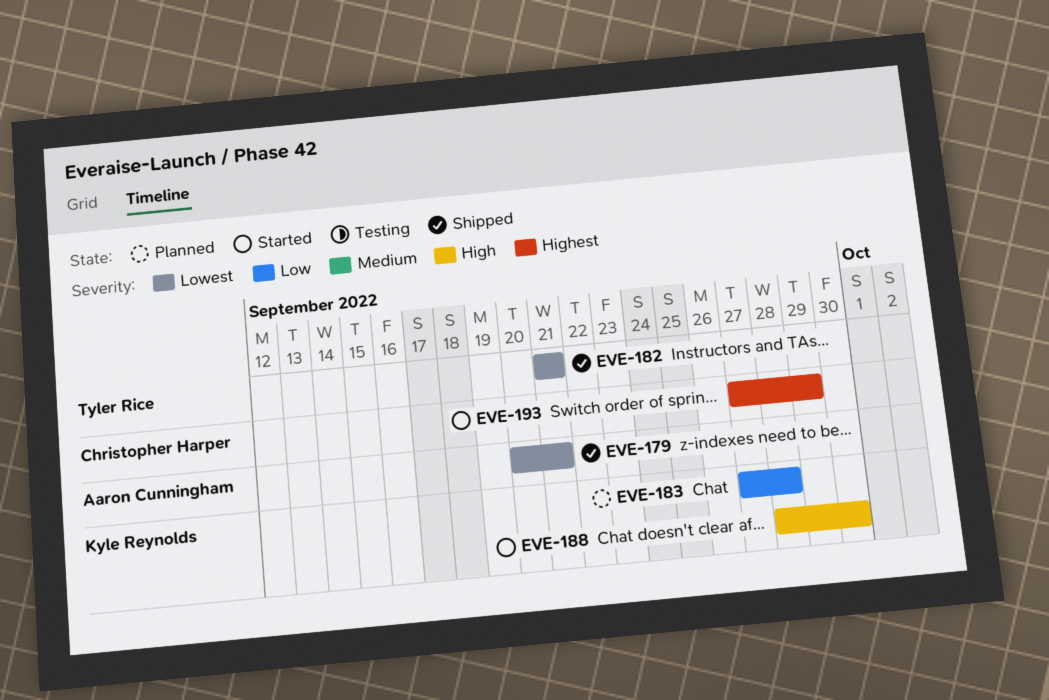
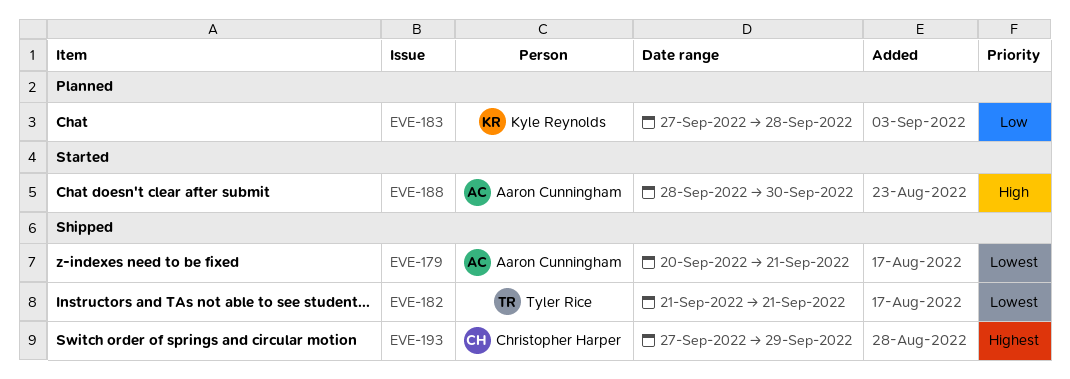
EVE-188, owner: Kyle Reynolds -> Aaron Cunningham
EVE-193, status: Started -> Shipped

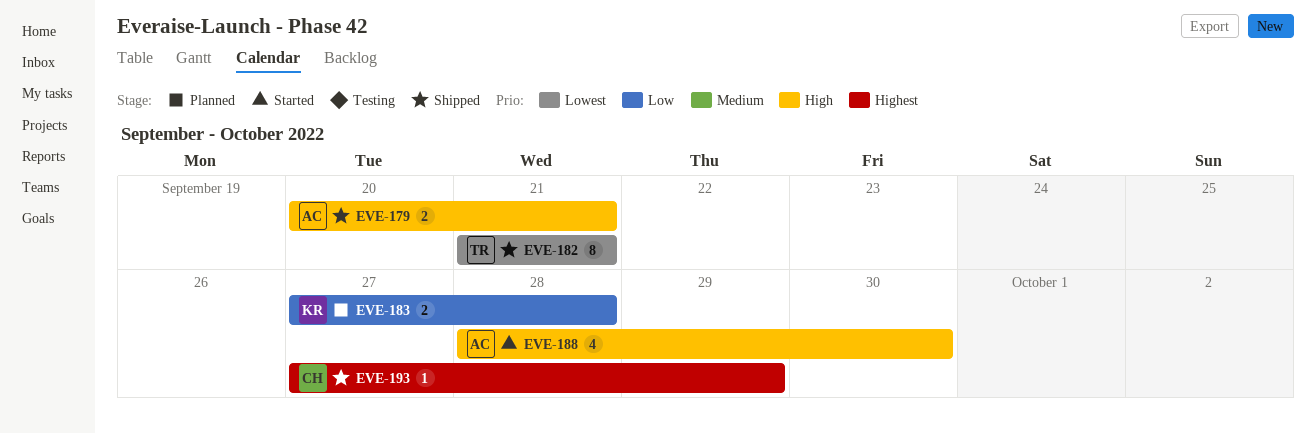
EVE-179, priority: Lowest -> High

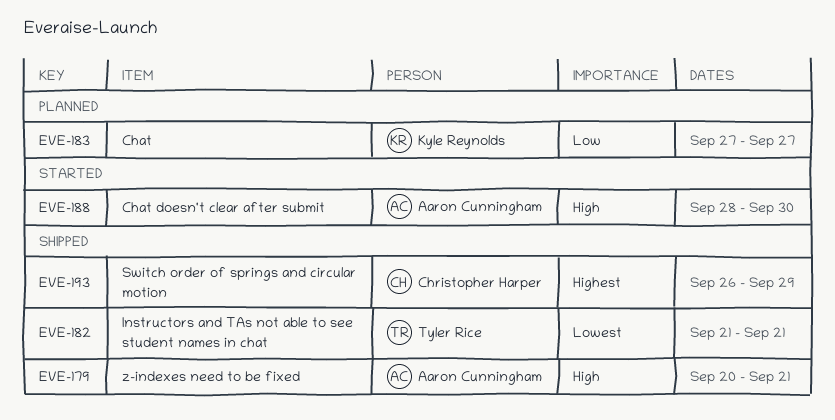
EVE-183, due: Sep 28 -> Sep 27
EVE-193, start: Sep 27 -> Sep 26

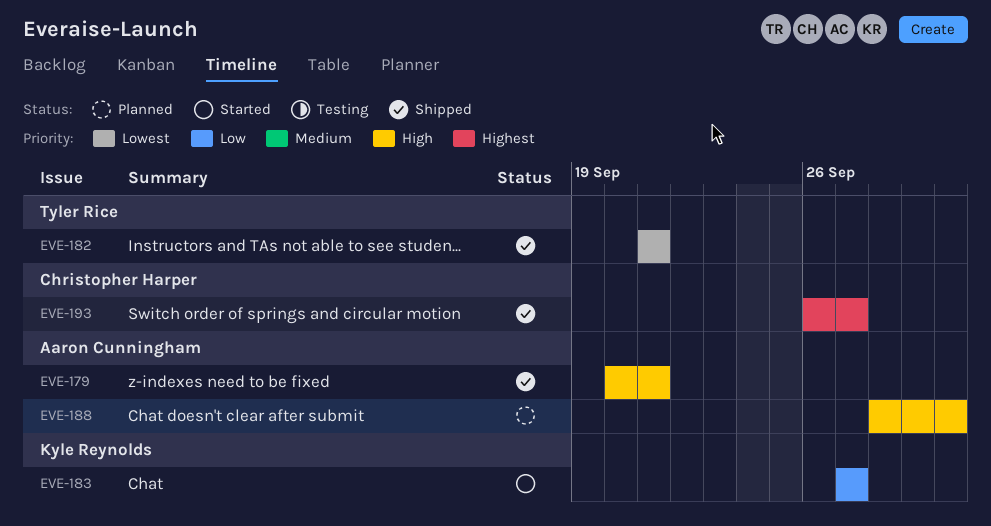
EVE-183, status: Planned -> Started
EVE-188, status: Started -> Planned
EVE-193, due: Sep 29 -> Sep 27

